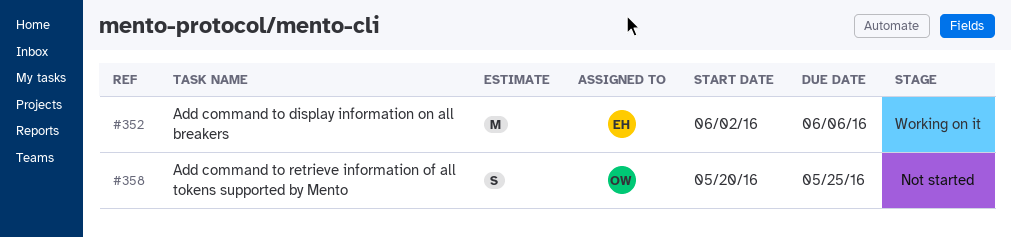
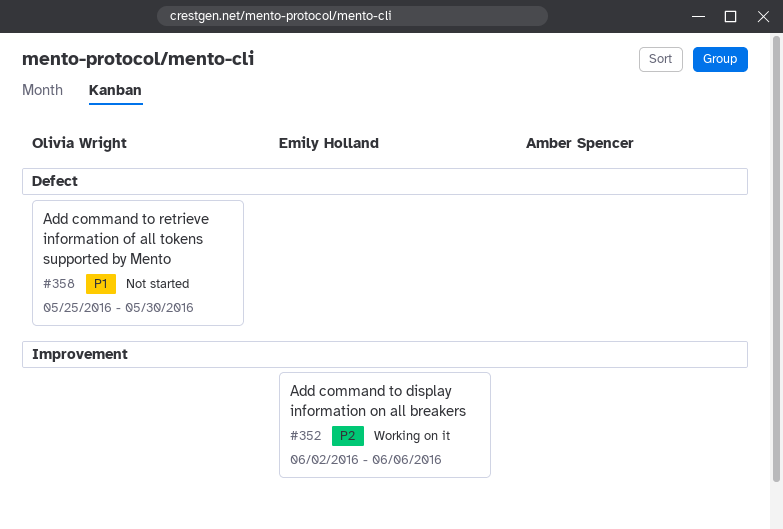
#358, start: May 20 -> May 25
#358, due: May 25 -> May 30

